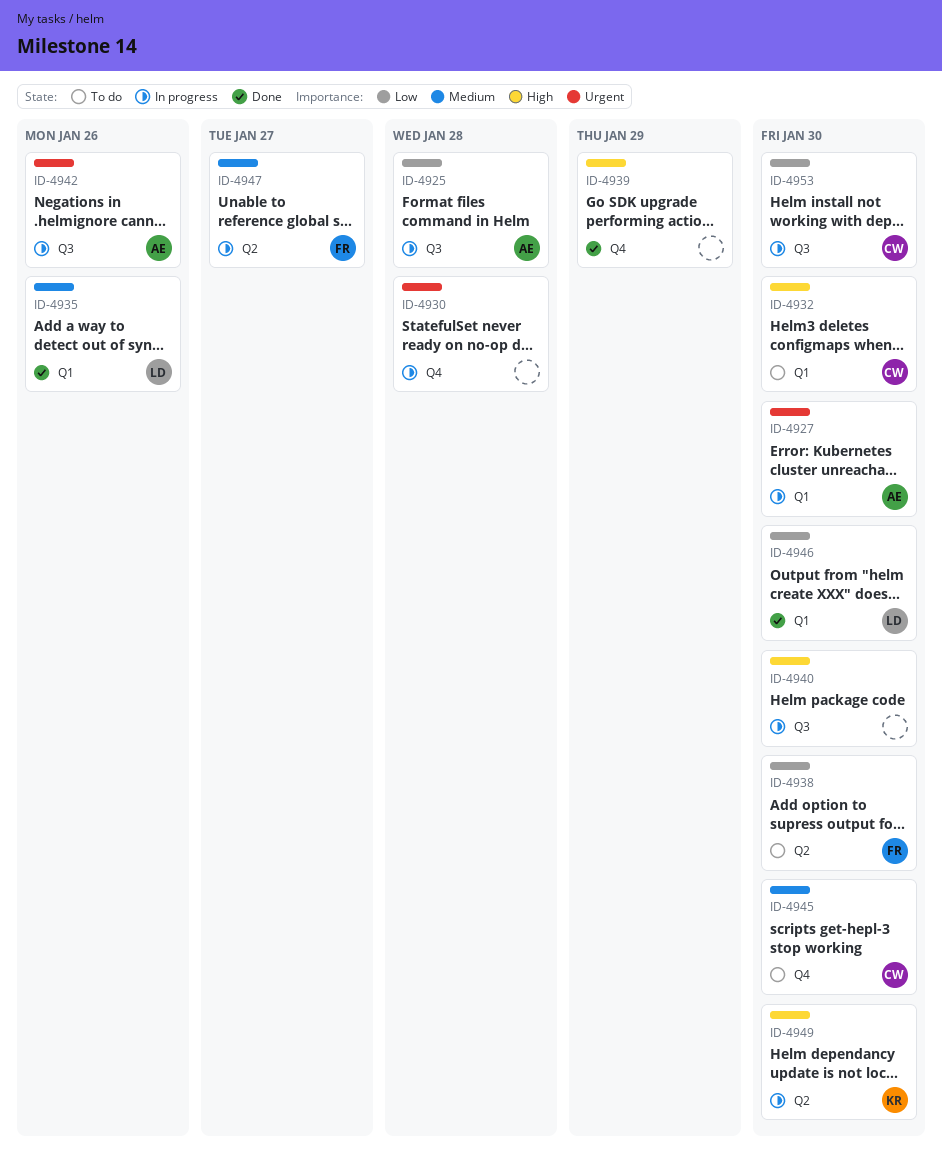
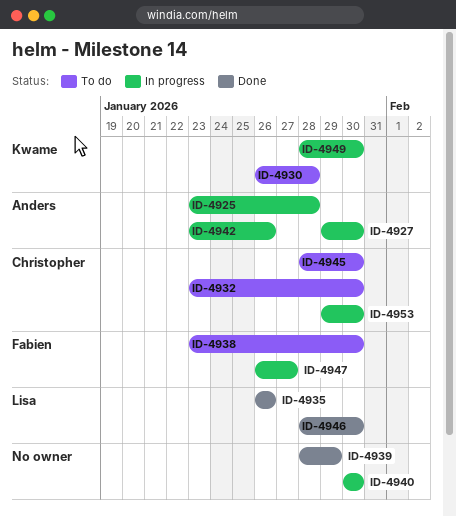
ID-4930, status: In progress -> To do
ID-4930, owner: none -> Kwame

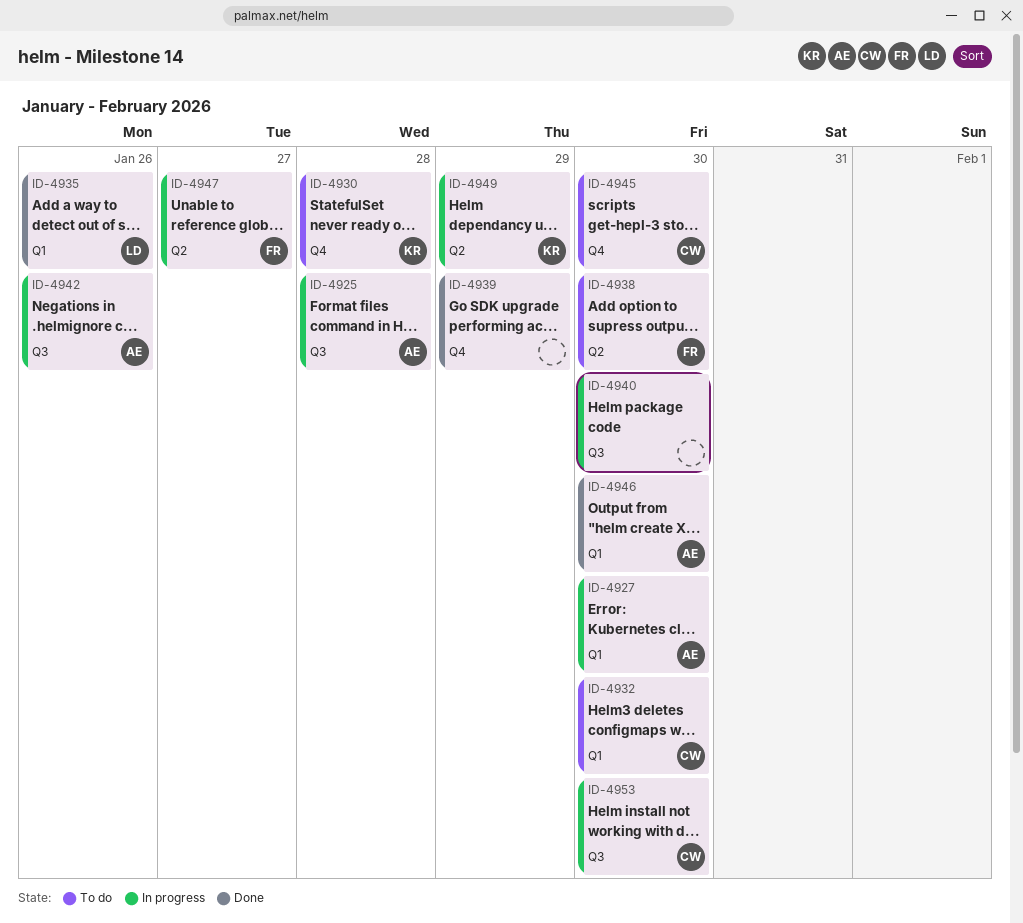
ID-4946, owner: Lisa -> Anders
ID-4949, due: Jan 30 -> Jan 29

